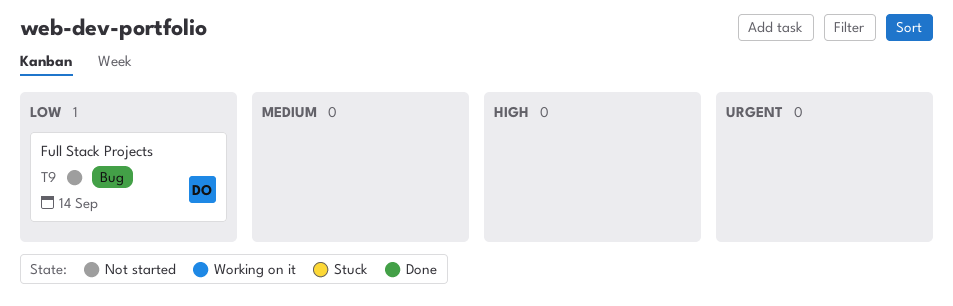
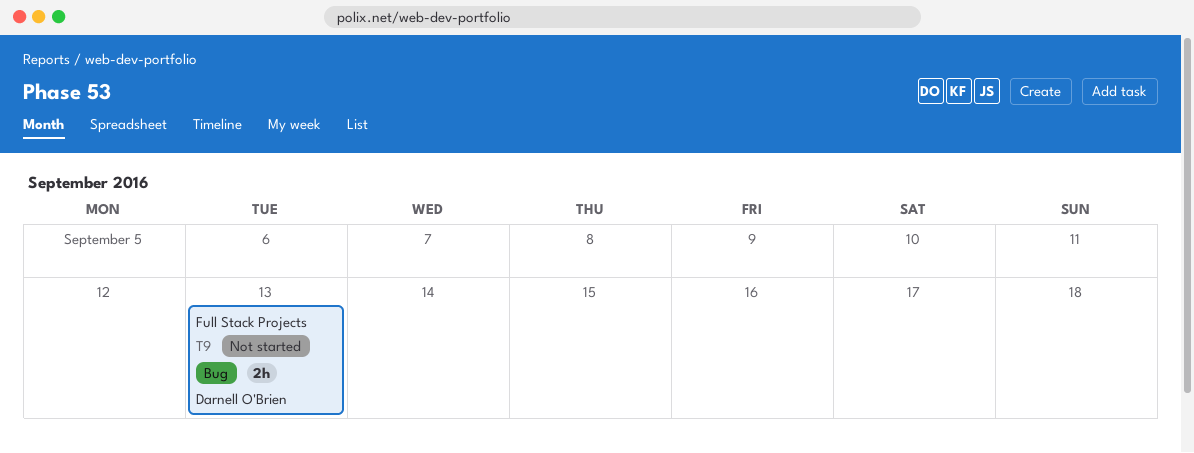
T9, due: Sep 14 -> Sep 13

